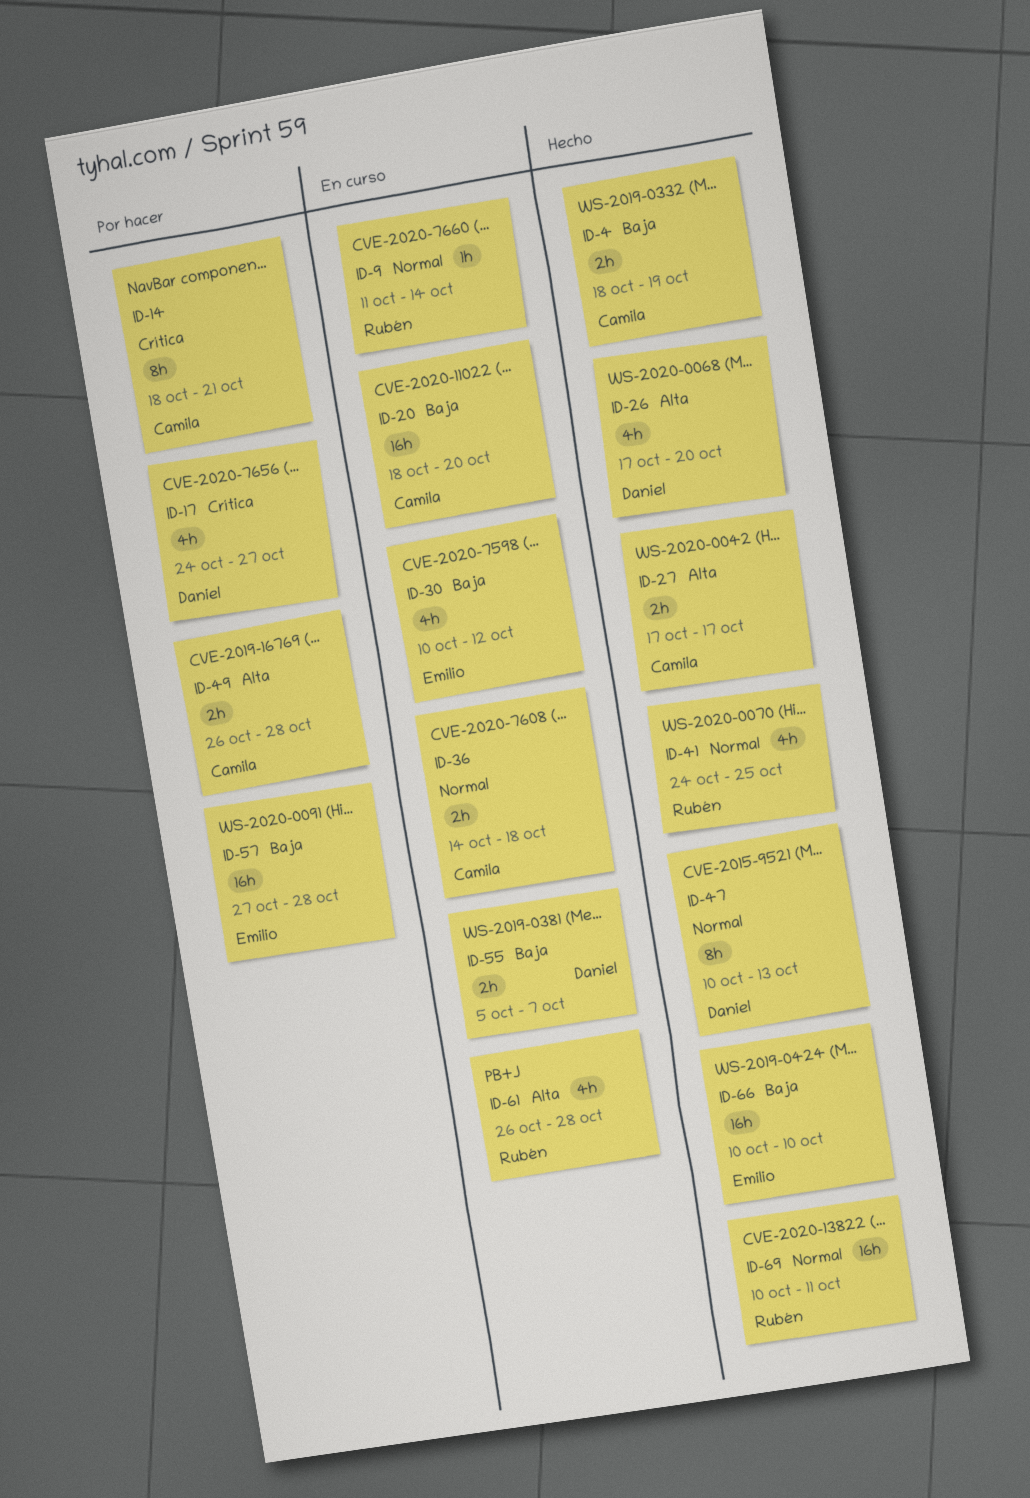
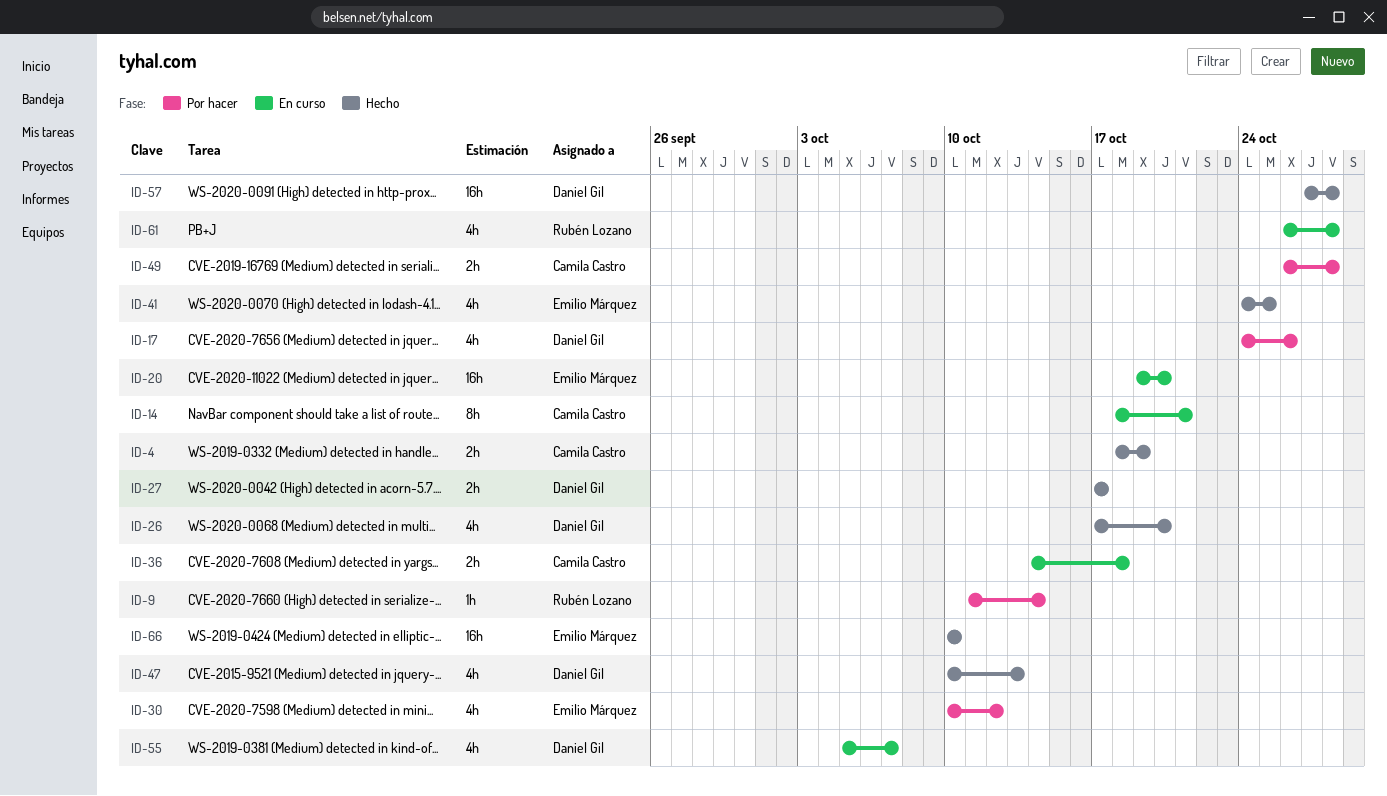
ID-9, status: En curso -> Por hacer
ID-14, status: Por hacer -> En curso
ID-17, due: Oct 27 -> Oct 26
ID-20, owner: Camila Castro -> Emilio Márquez
ID-20, start: Oct 18 -> Oct 19
ID-27, owner: Camila Castro -> Daniel Gil
ID-30, status: En curso -> Por hacer
ID-41, owner: Rubén Lozano -> Emilio Márquez
ID-47, estimate: 8h -> 4h
ID-55, estimate: 2h -> 4h
ID-57, status: Por hacer -> Hecho
ID-57, owner: Emilio Márquez -> Daniel Gil
ID-69: present -> none

